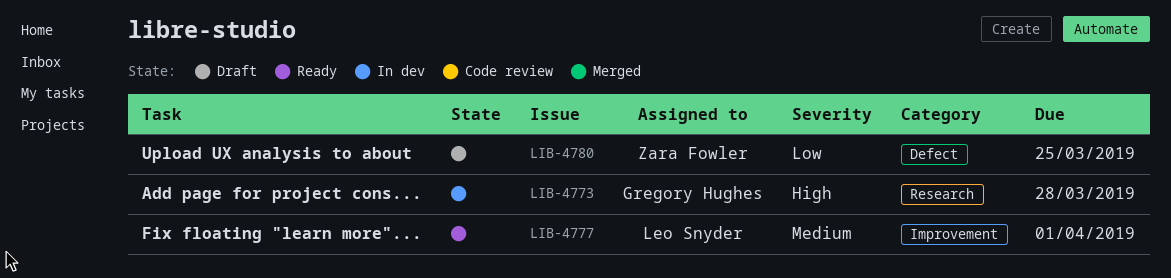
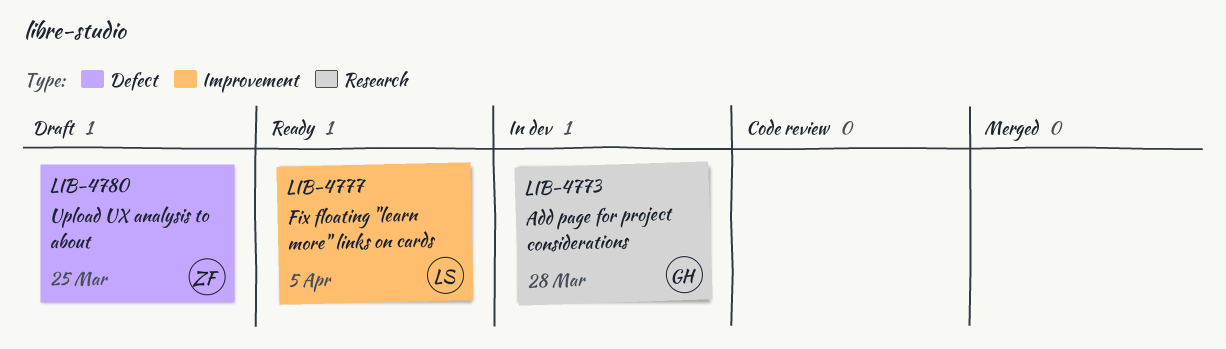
LIB-4777, due: Apr 1 -> Apr 5

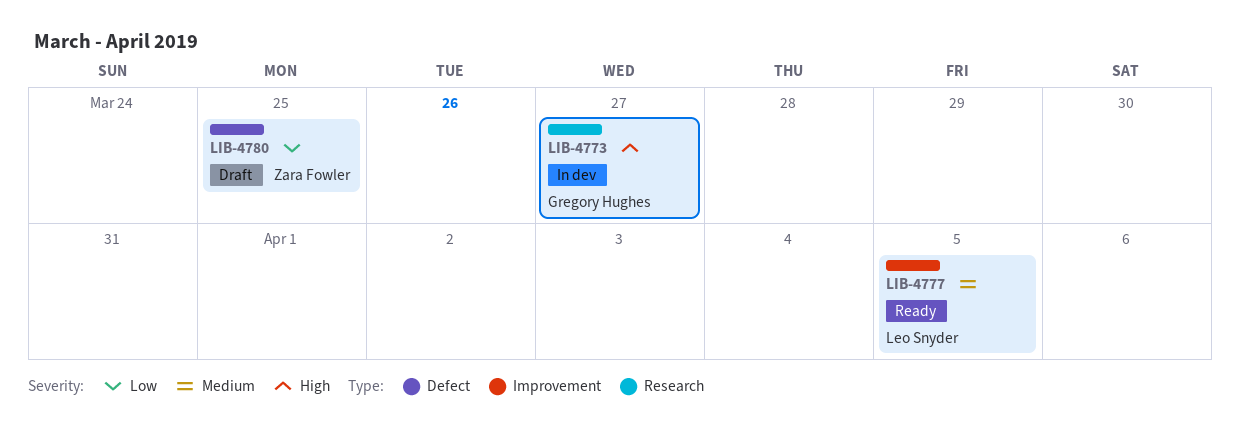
LIB-4773, due: Mar 28 -> Mar 27

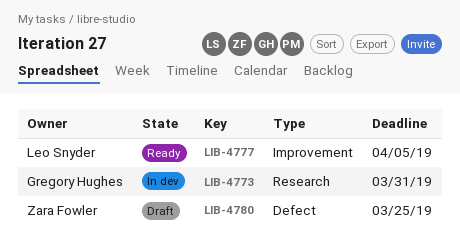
LIB-4773, due: Mar 27 -> Mar 31

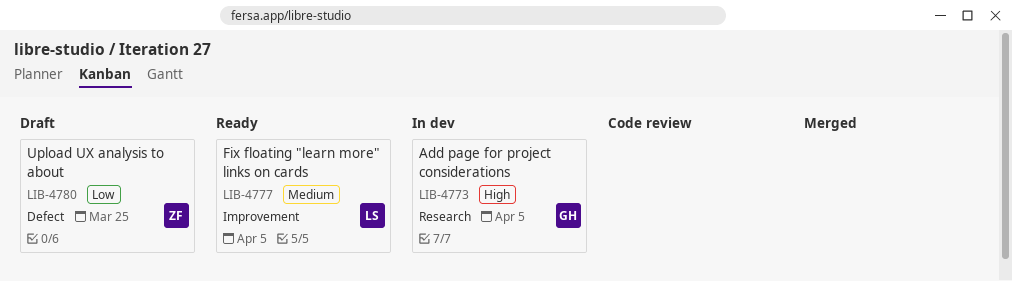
LIB-4773, due: Mar 31 -> Apr 5

